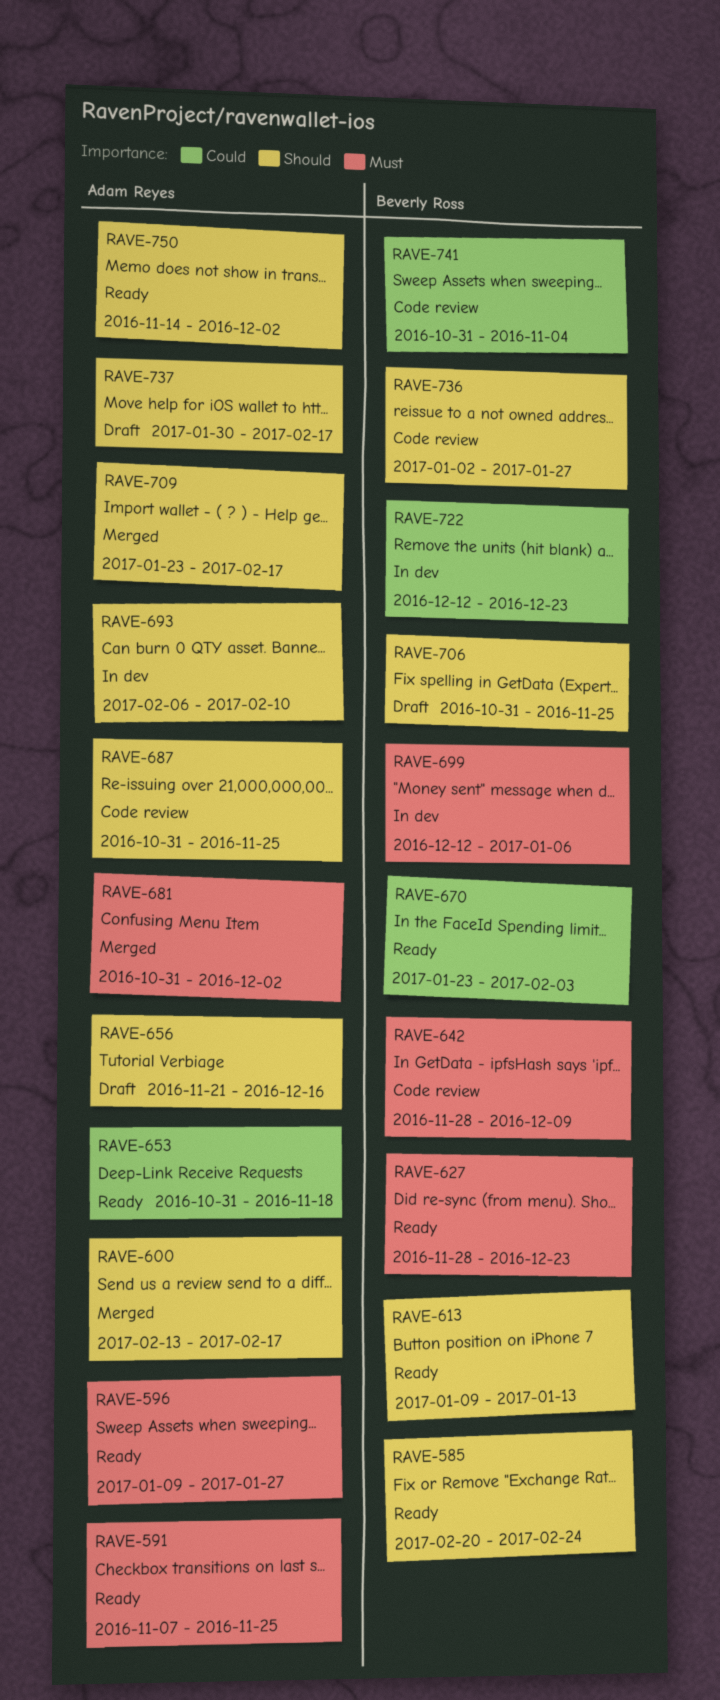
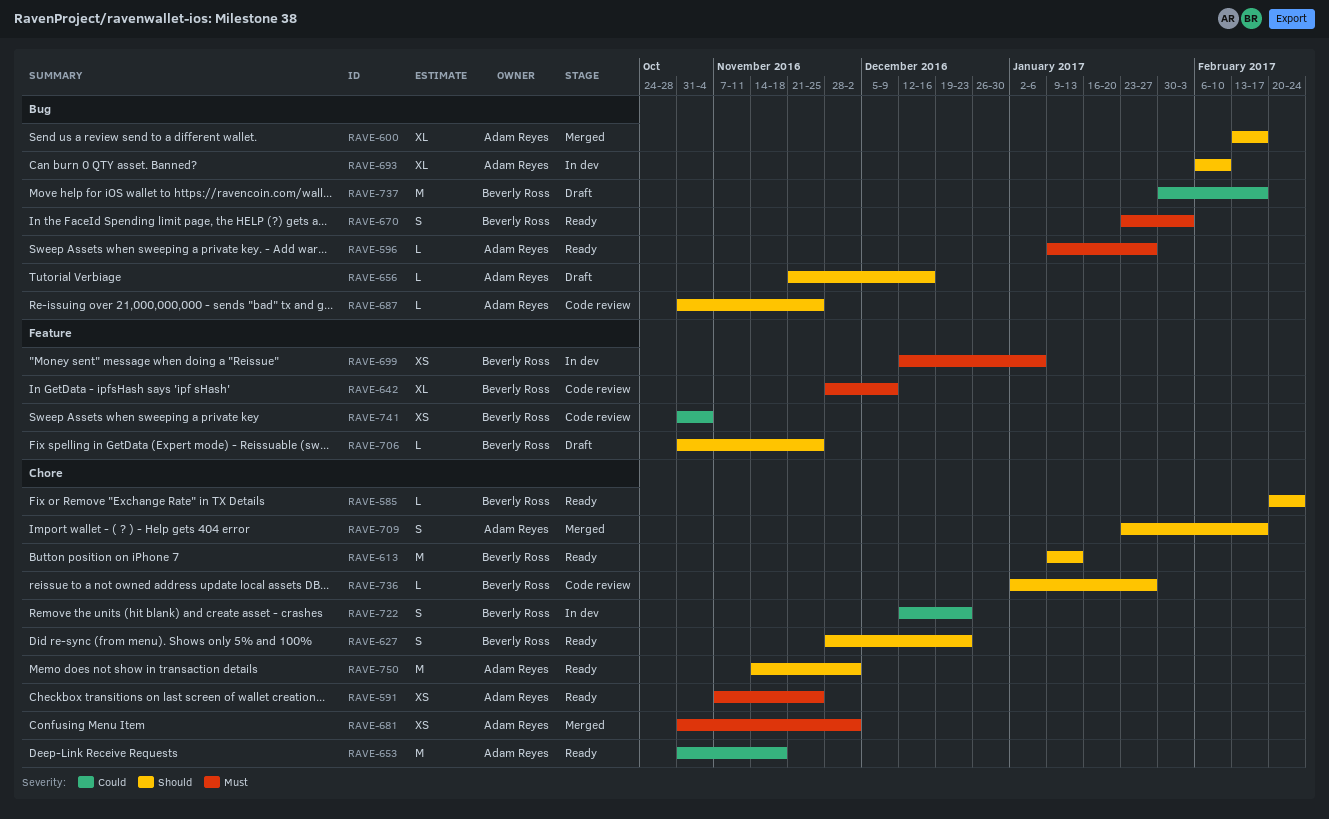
RAVE-627, priority: Must -> Should
RAVE-670, priority: Could -> Must
RAVE-737, owner: Adam Reyes -> Beverly Ross
RAVE-737, priority: Should -> Could

